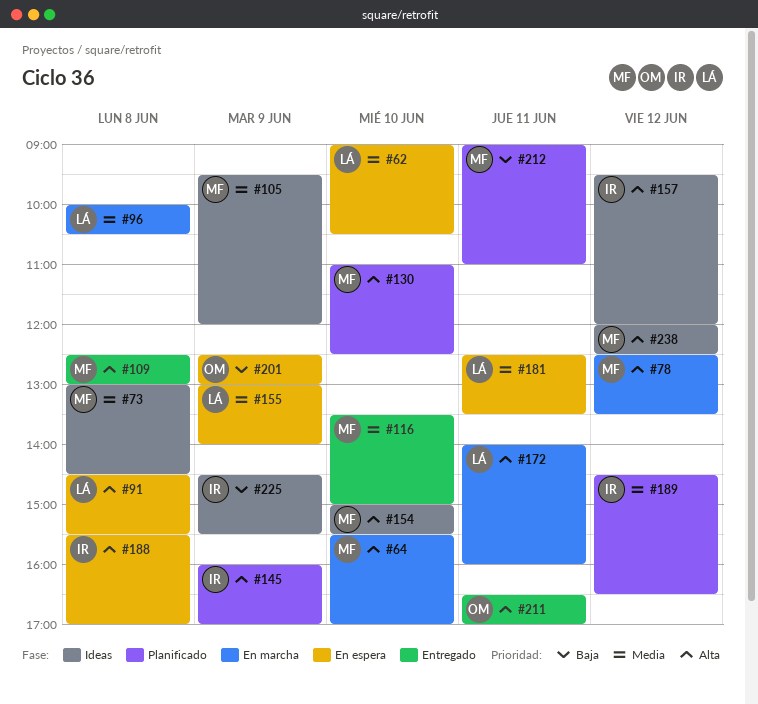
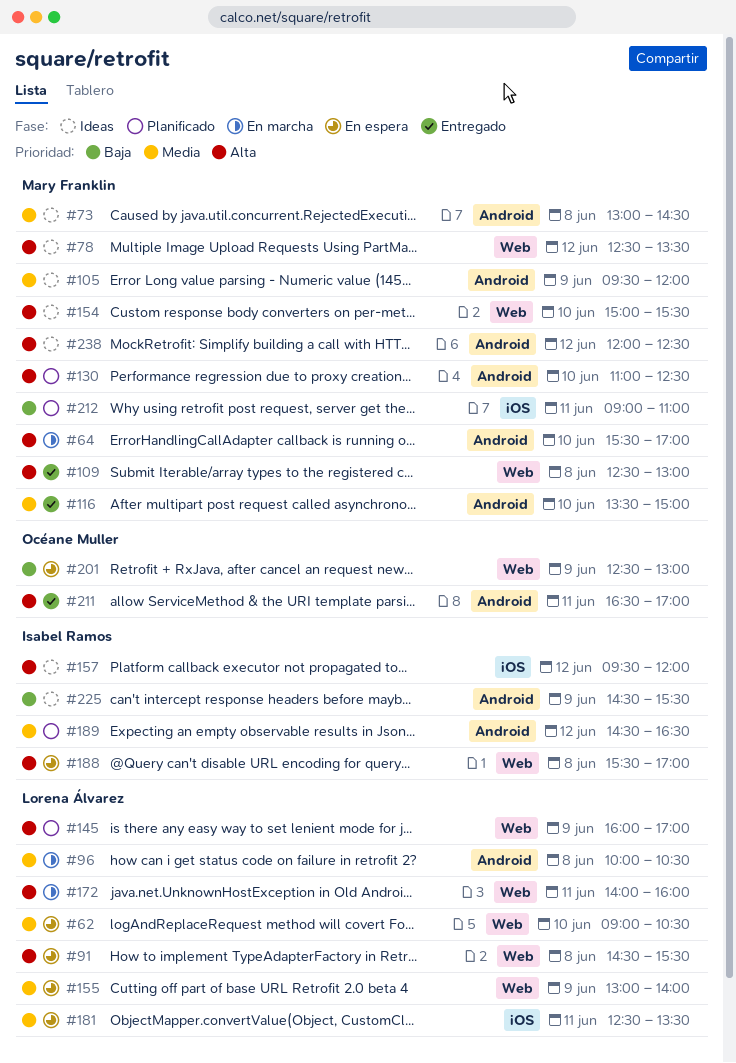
#78, status: En marcha -> Ideas
#145, owner: Isabel Ramos -> Lorena Álvarez

